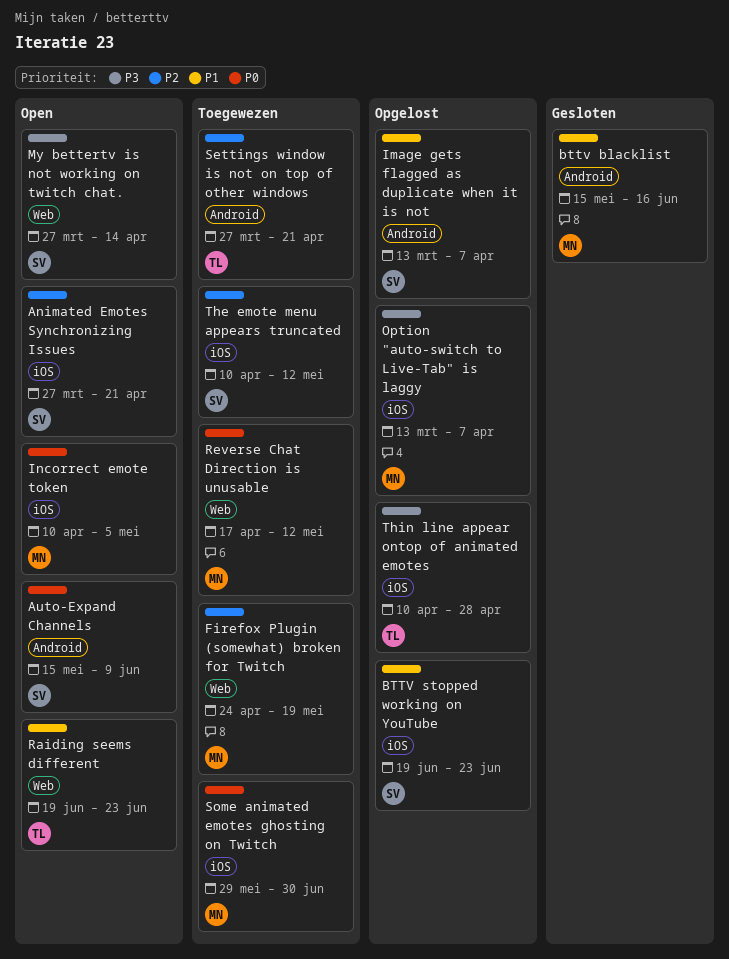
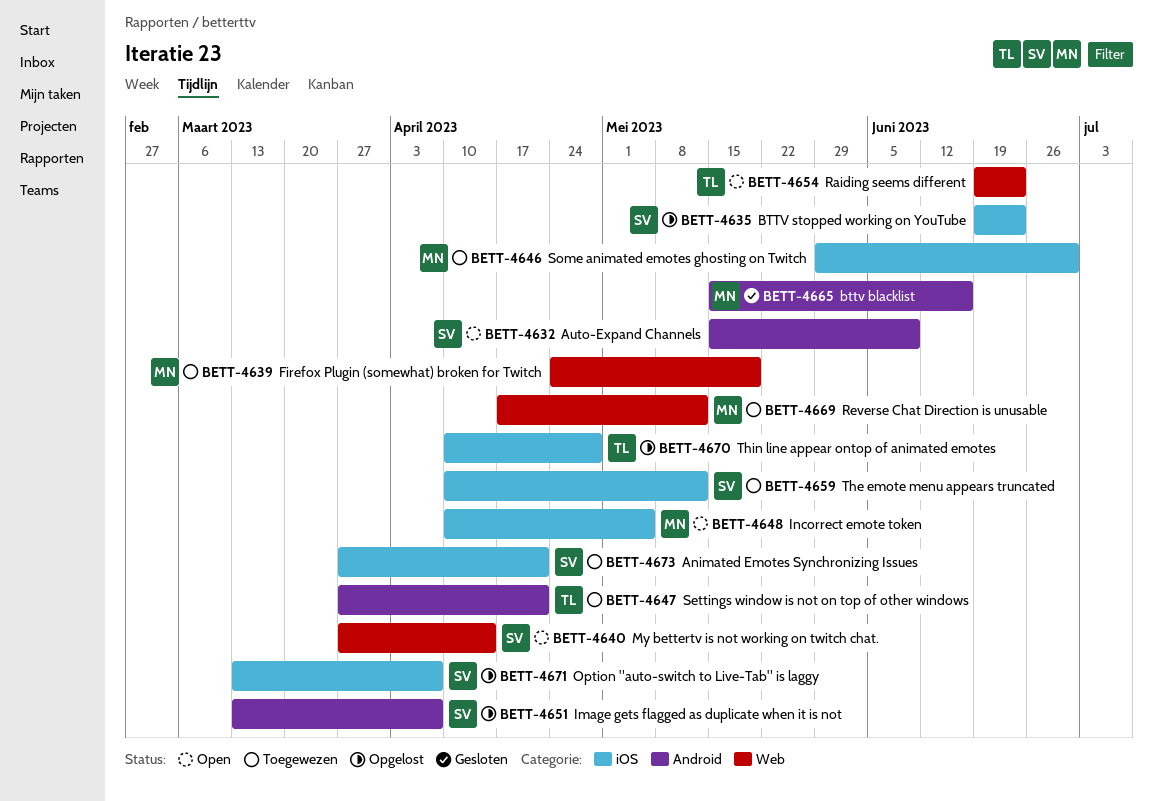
Animated Emotes Synchronizing Issues, status: Open -> Toegewezen
Option "auto-switch to Live-Tab" is laggy, owner: MN -> SV

